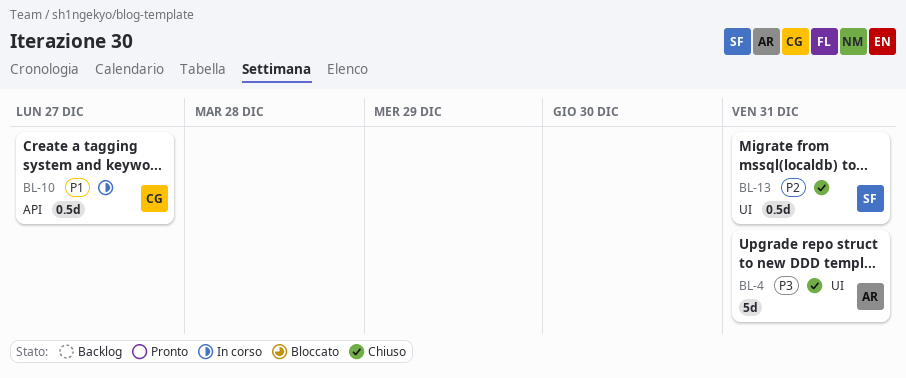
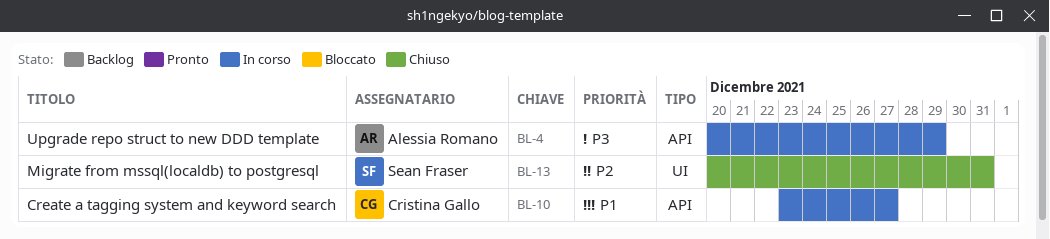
BL-4, status: Chiuso -> In corso
BL-4, label: UI -> API
BL-4, due: Dec 31 -> Dec 29

